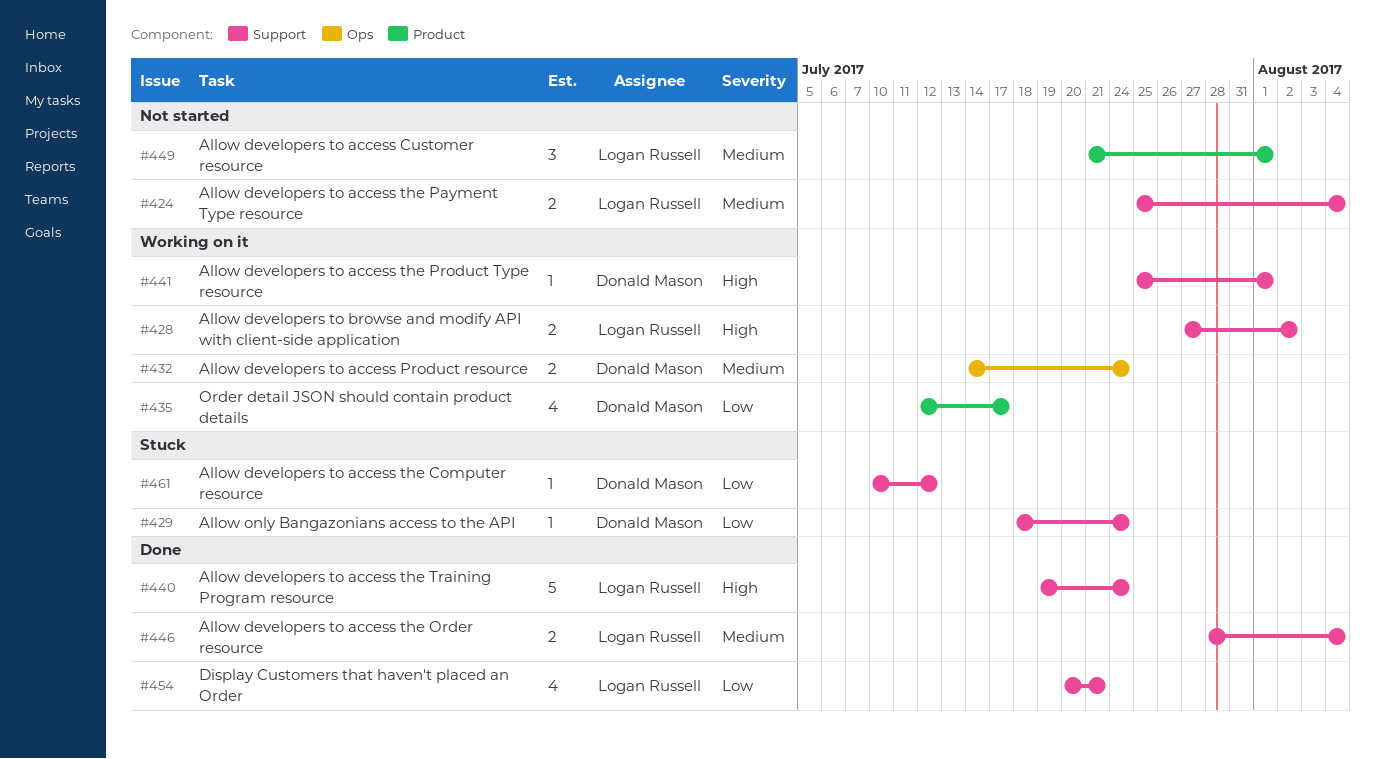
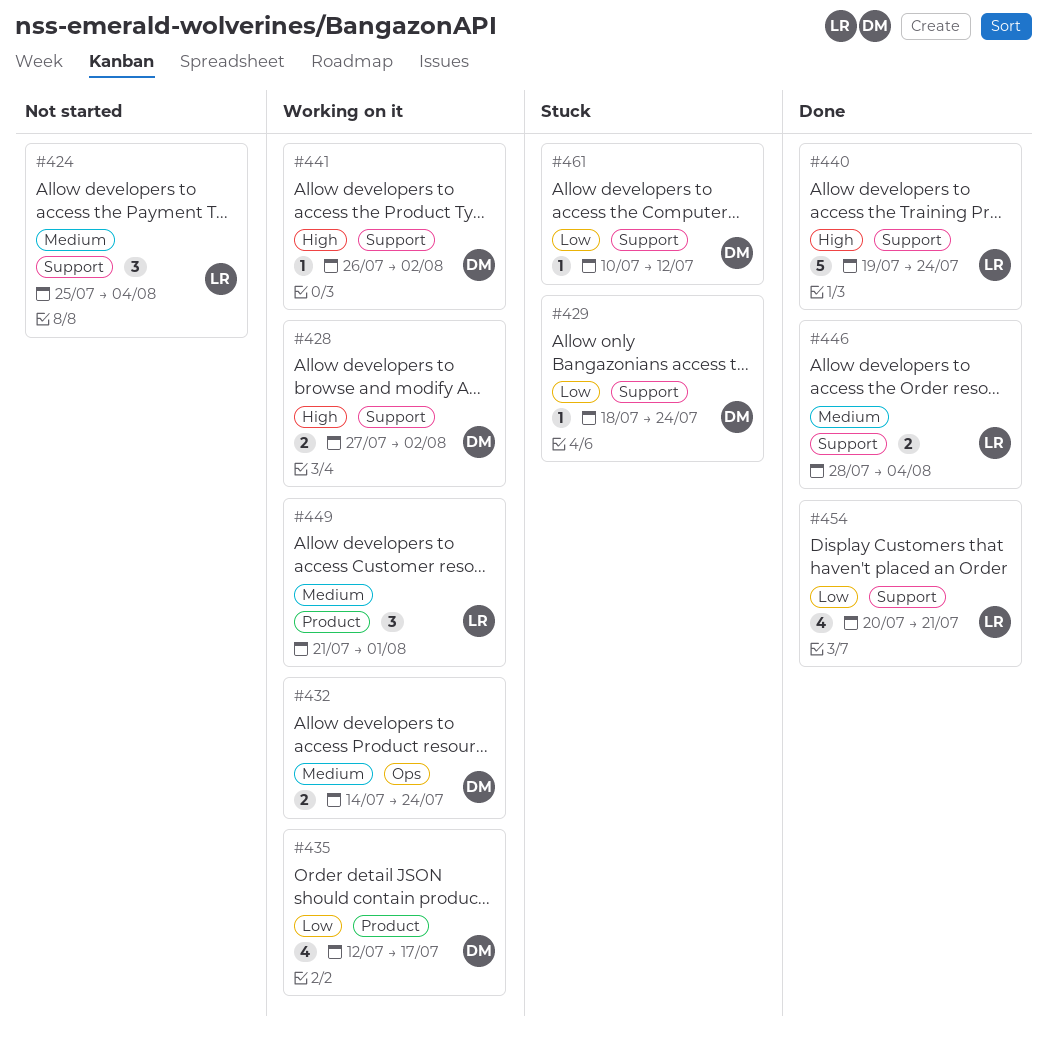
#424, estimate: 2 -> 3
#428, owner: Logan Russell -> Donald Mason
#441, start: Jul 25 -> Jul 26
#441, due: Aug 1 -> Aug 2
#449, status: Not started -> Working on it

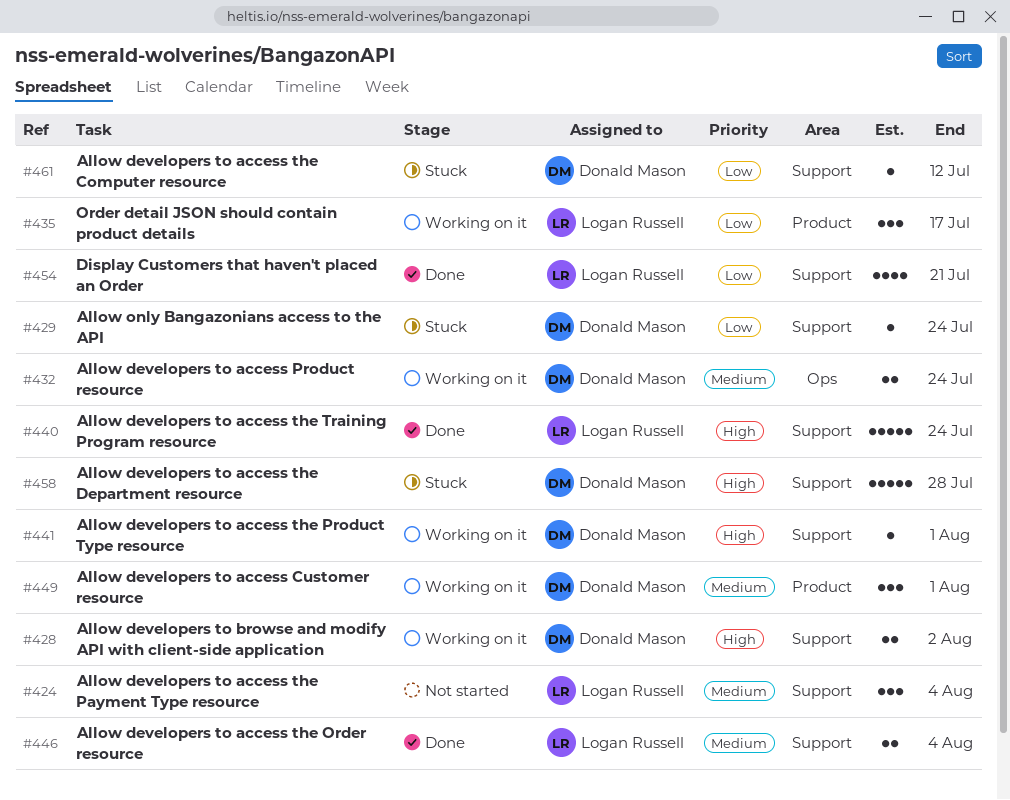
#435, owner: Donald Mason -> Logan Russell
#435, estimate: 4 -> 3
#441, due: Aug 2 -> Aug 1
#449, owner: Logan Russell -> Donald Mason
#458: none -> present

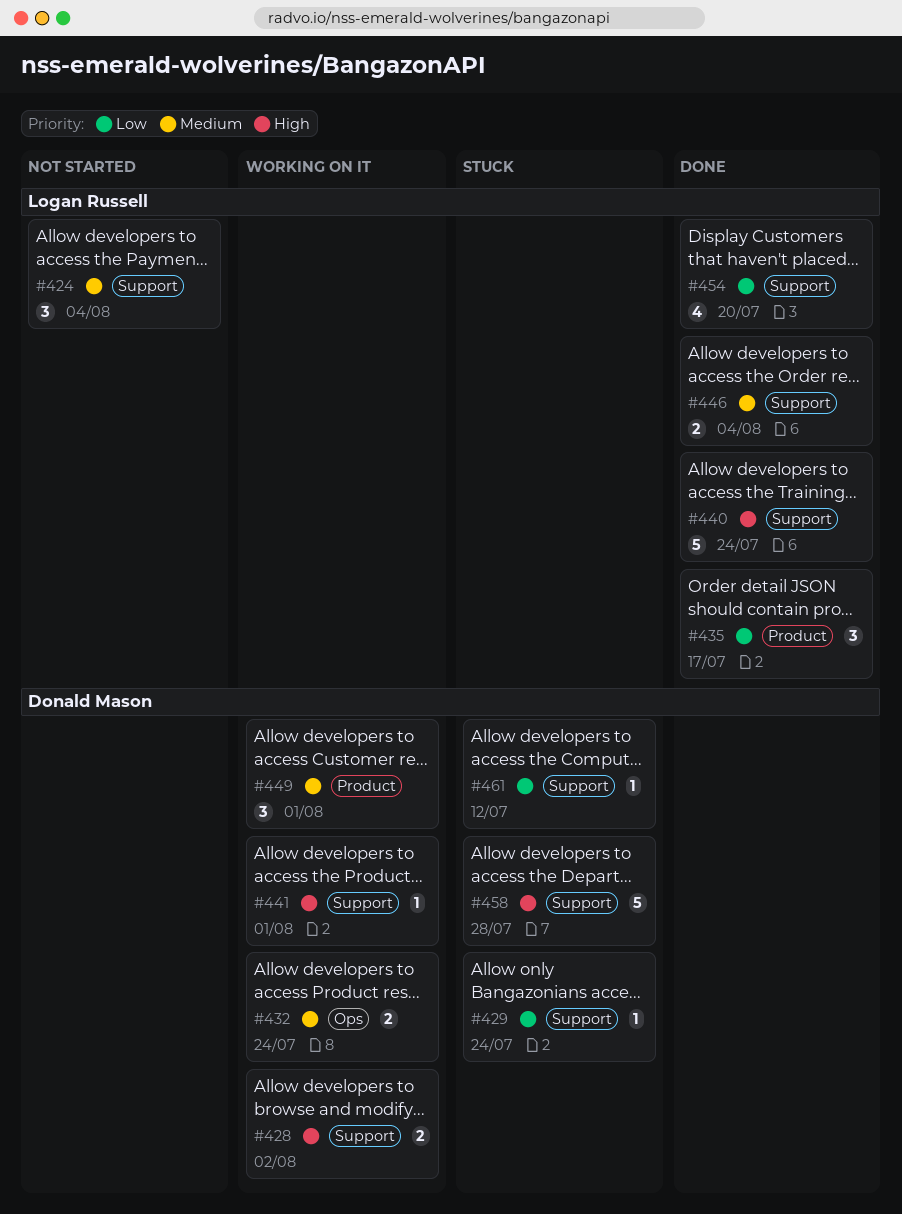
#435, status: Working on it -> Done
#454, due: Jul 21 -> Jul 20

